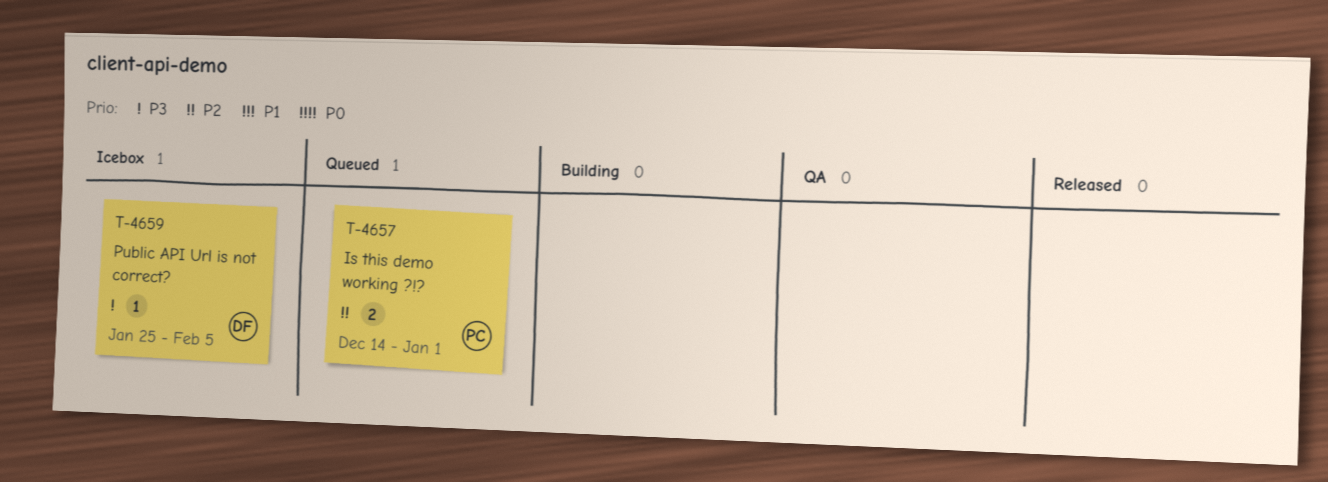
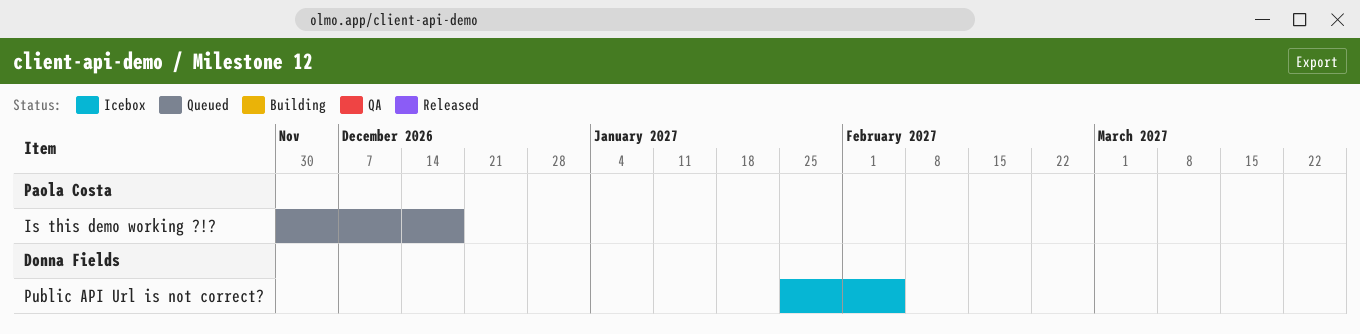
Is this demo working ?!?, start: Dec 14 -> Nov 30
Is this demo working ?!?, due: Jan 1 -> Dec 18

